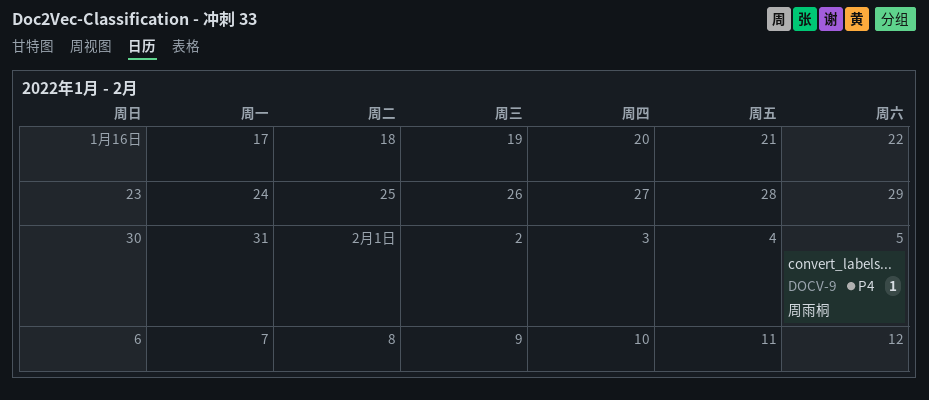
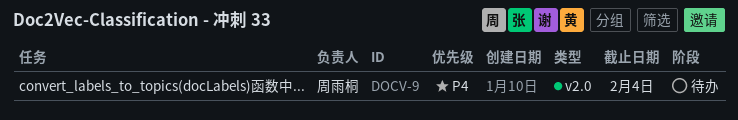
DOCV-9, due: Feb 5 -> Feb 4

